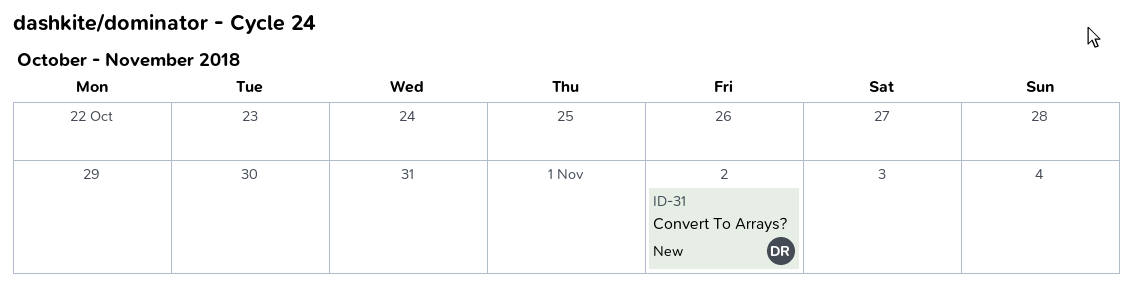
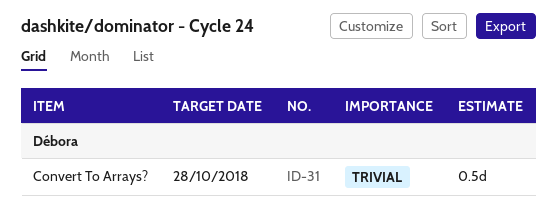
ID-31, due: Nov 2 -> Oct 28

